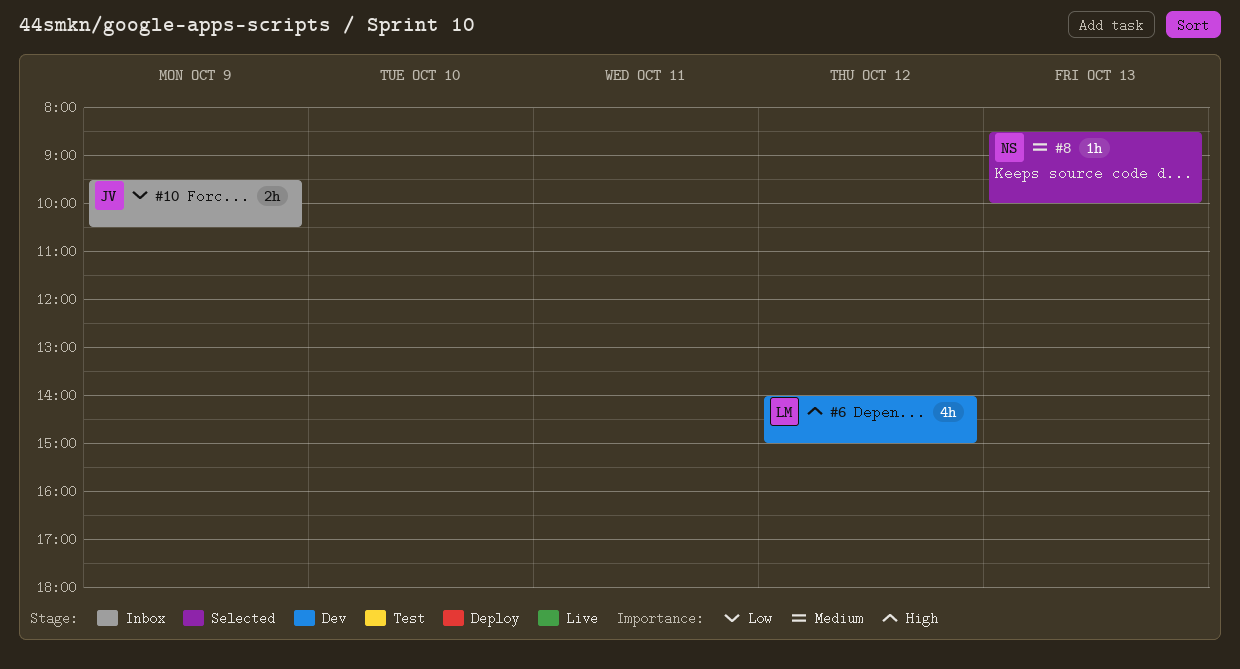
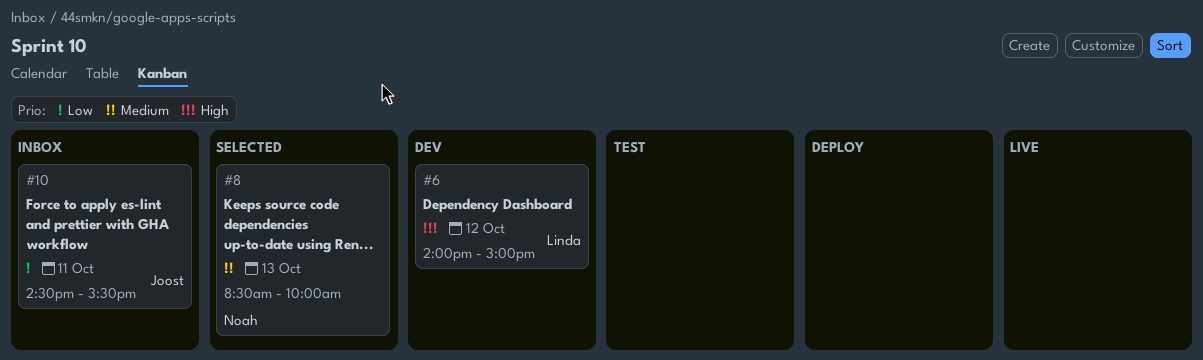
#10, day: Oct 9 -> Oct 11
#10, begins: 09:30 -> 14:30
#10, ends: 10:30 -> 15:30

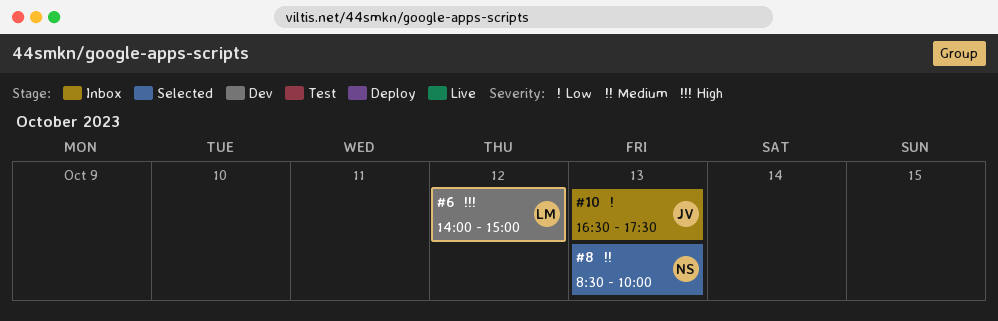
#10, day: Oct 11 -> Oct 13
#10, begins: 14:30 -> 16:30
#10, ends: 15:30 -> 17:30

